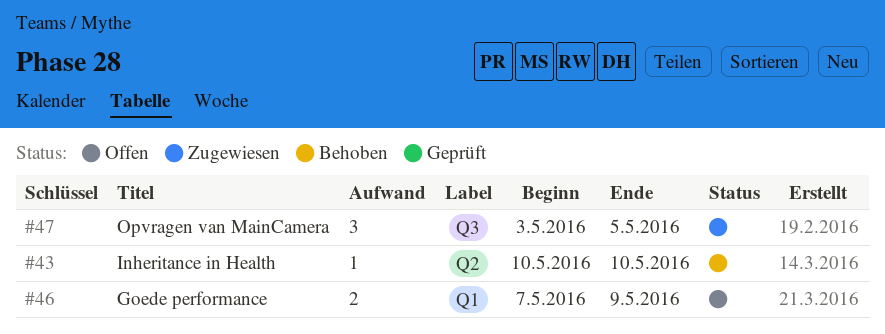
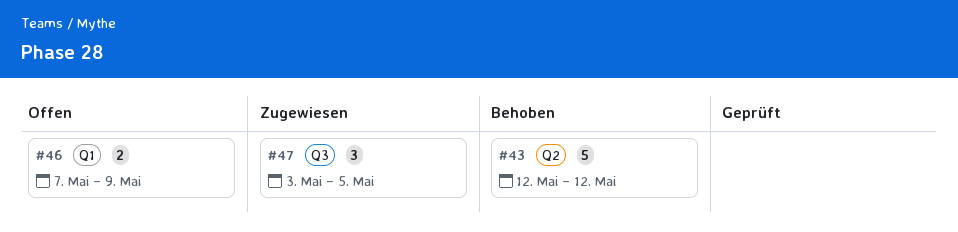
#43, estimate: 1 -> 5
#43, start: May 10 -> May 12
#43, due: May 10 -> May 12

